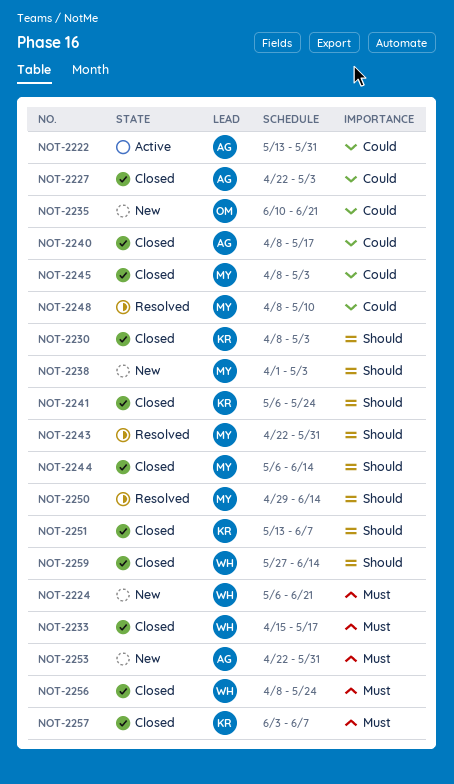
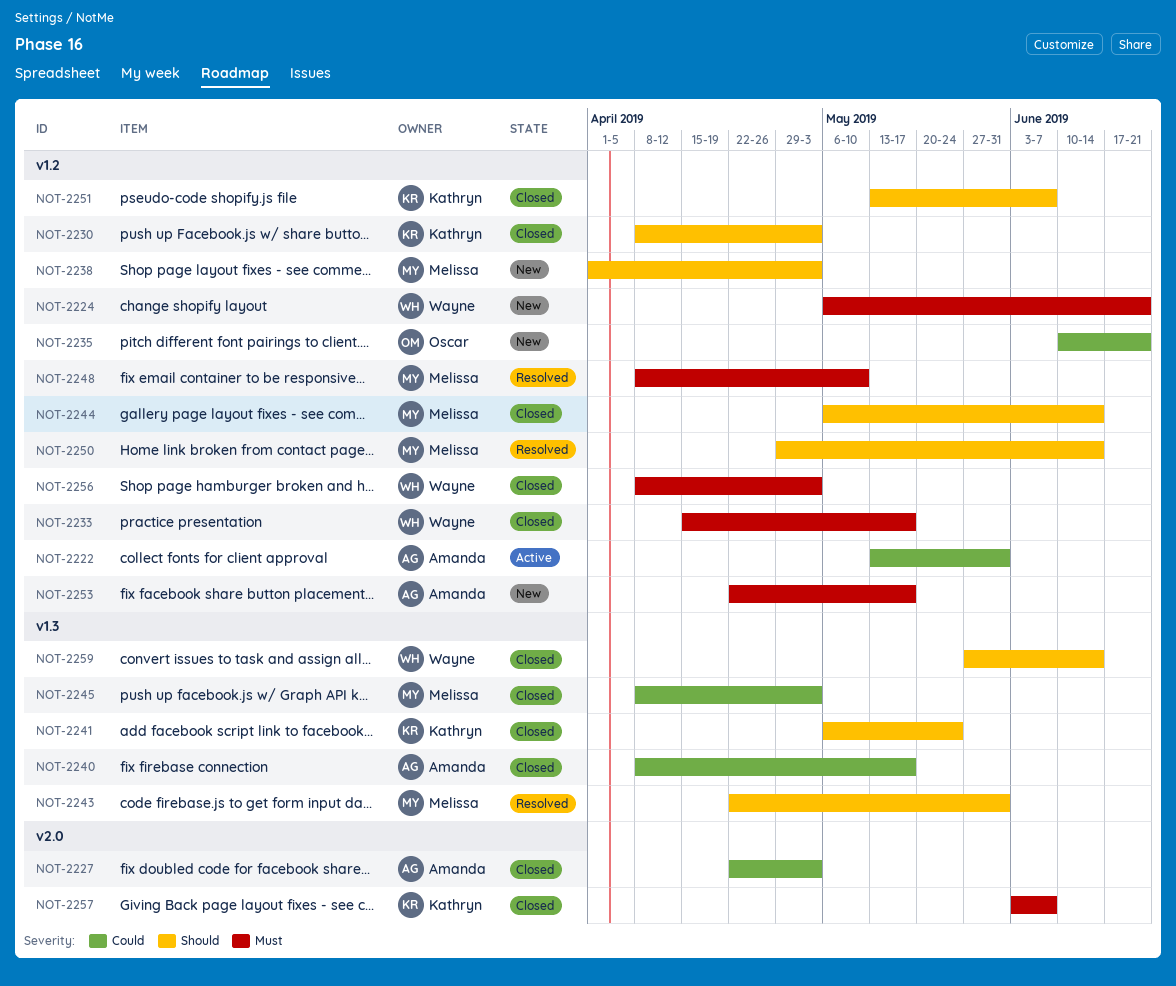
NOT-2248, priority: Could -> Must
NOT-2253, due: May 31 -> May 17
NOT-2256, due: May 24 -> May 3

